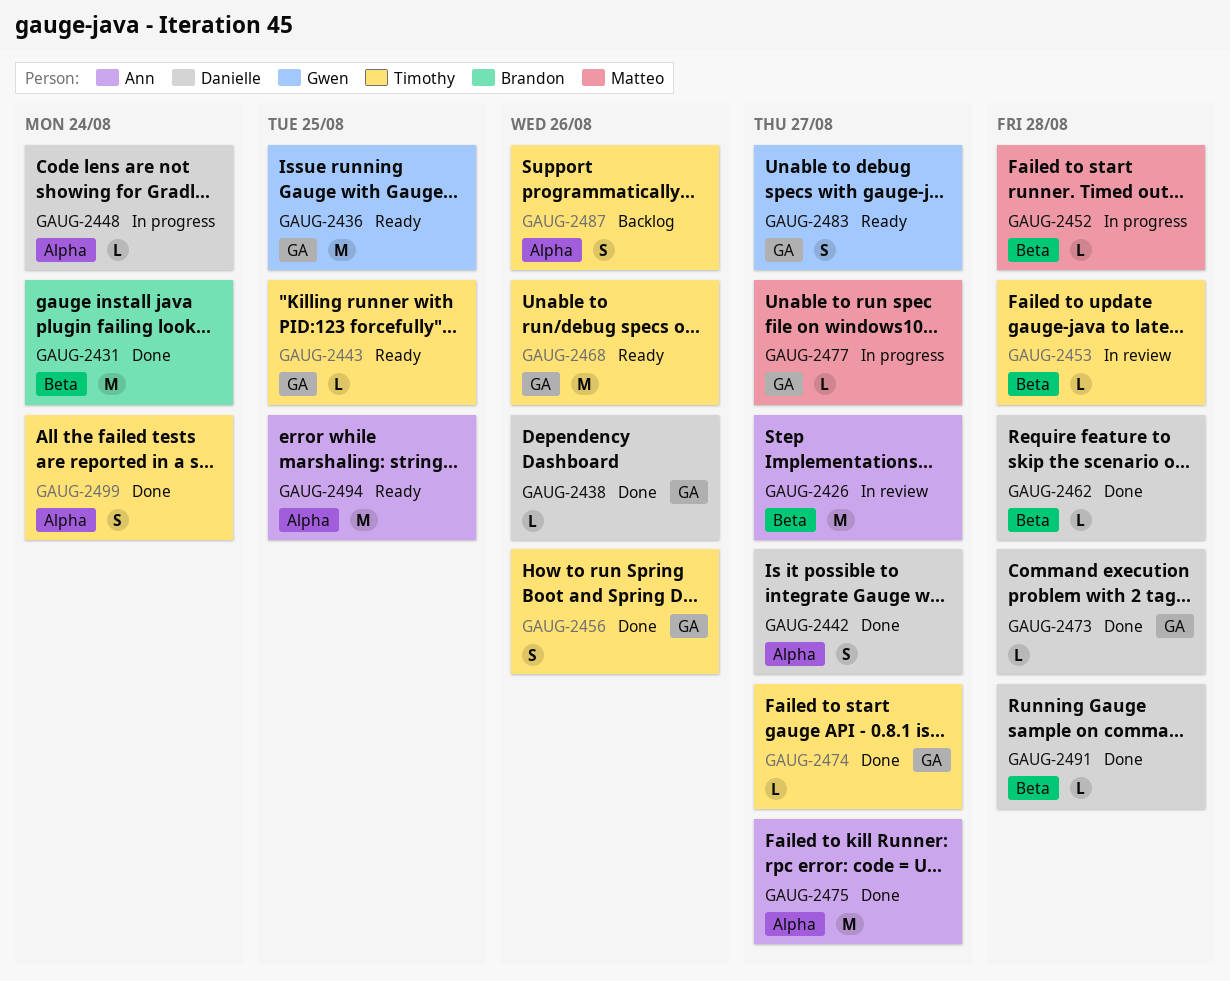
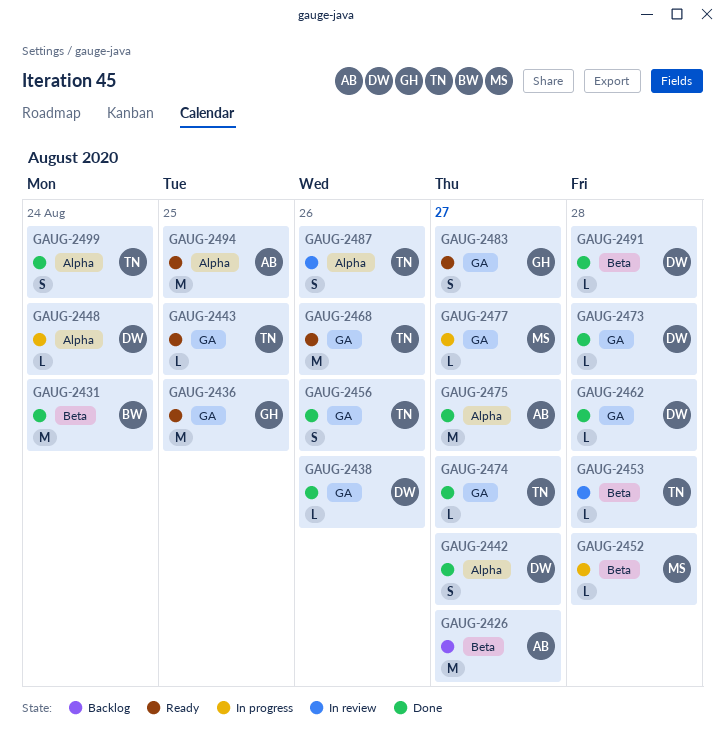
GAUG-2426, status: In review -> Backlog
GAUG-2462, label: Beta -> GA
GAUG-2487, status: Backlog -> In review

